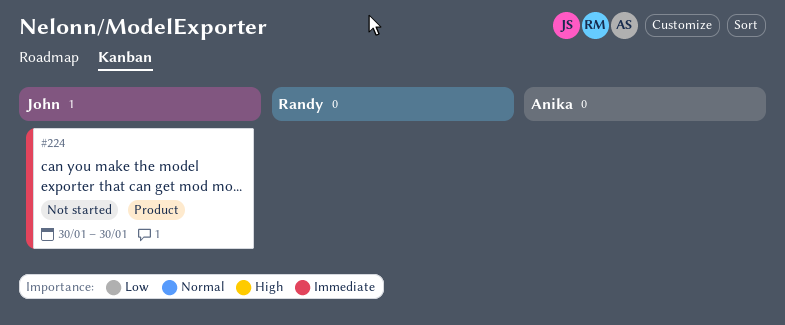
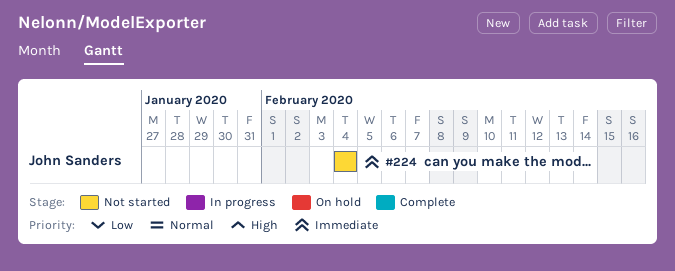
#224, start: Jan 30 -> Feb 4
#224, due: Jan 30 -> Feb 4

